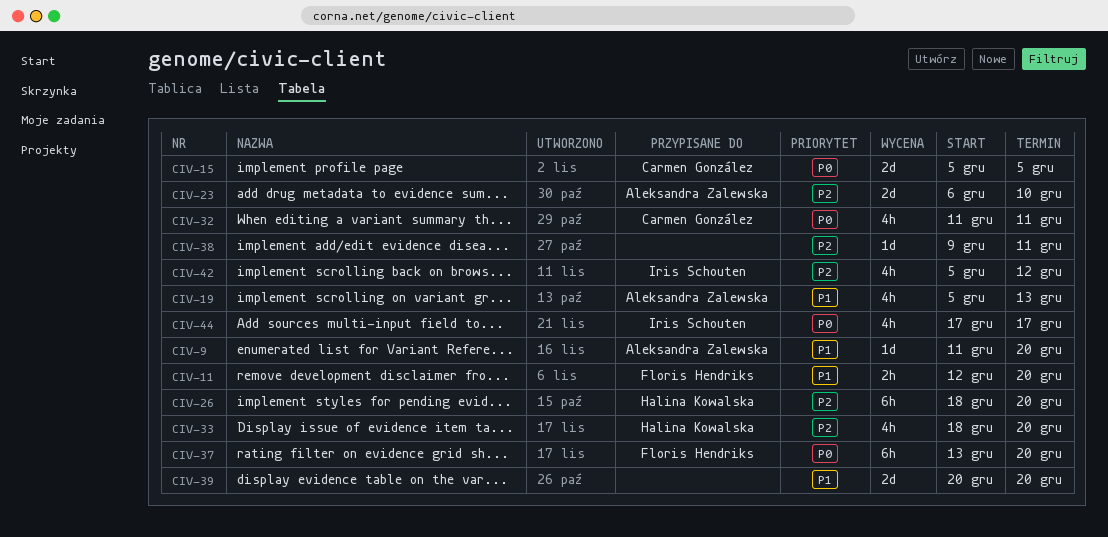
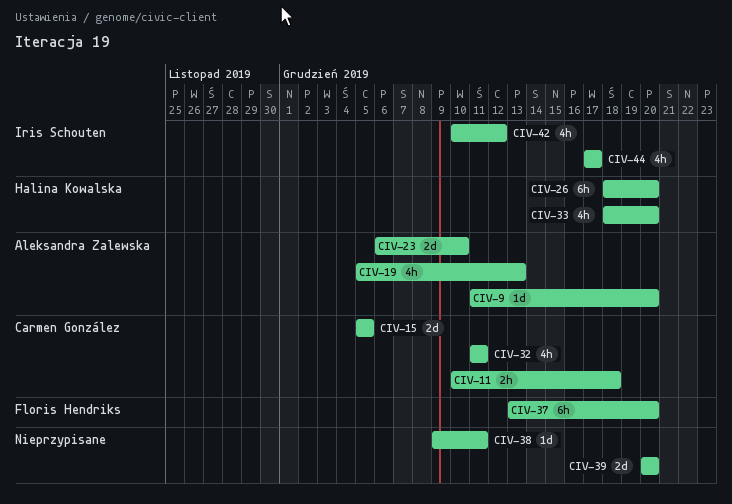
CIV-11, owner: Floris Hendriks -> Carmen González
CIV-11, start: Dec 12 -> Dec 10
CIV-11, due: Dec 20 -> Dec 18
CIV-42, start: Dec 5 -> Dec 10

